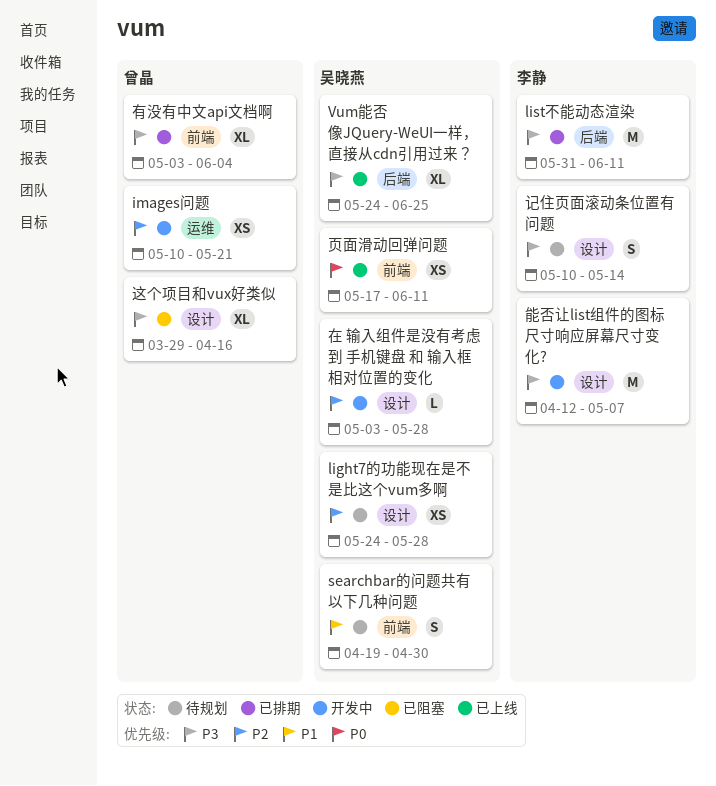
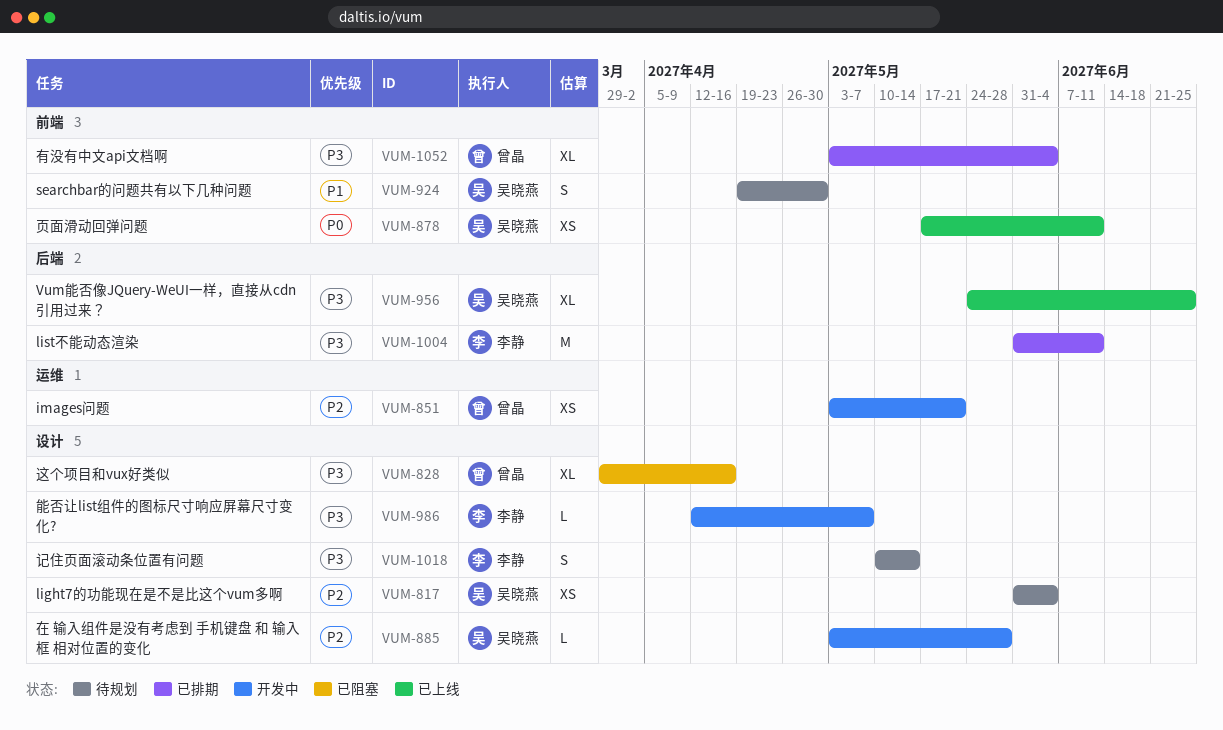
images问题, start: May 10 -> May 3
light7的功能现在是不是比这个vum多啊, start: May 24 -> May 31
light7的功能现在是不是比这个vum多啊, due: May 28 -> Jun 4
能否让list组件的图标尺寸响应屏幕尺寸变化?, estimate: M -> L

